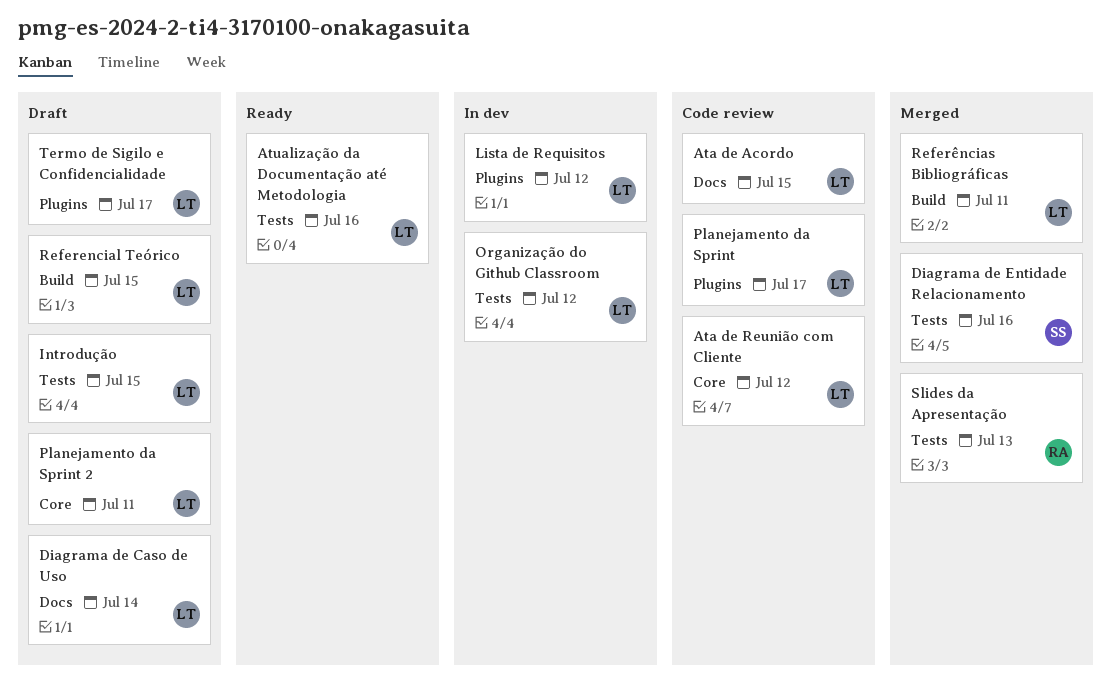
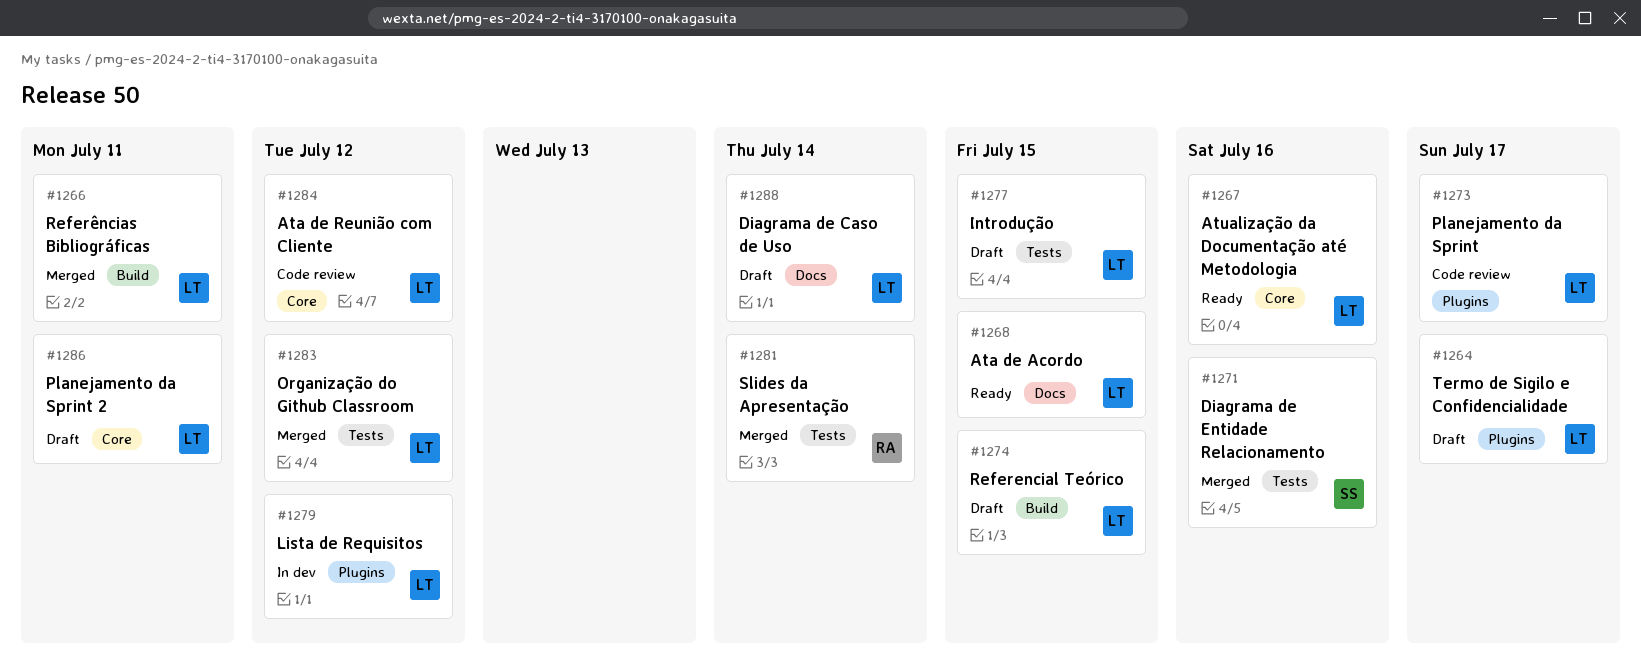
Ata de Acordo, status: Code review -> Ready
Atualização da Documentação até Metodologia, label: Tests -> Core
Organização do Github Classroom, status: In dev -> Merged
Slides da Apresentação, due: Jul 13 -> Jul 14

